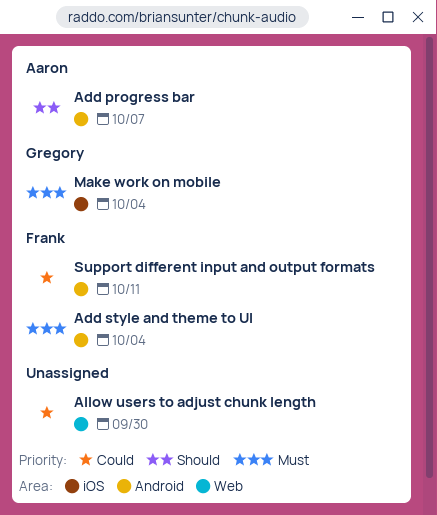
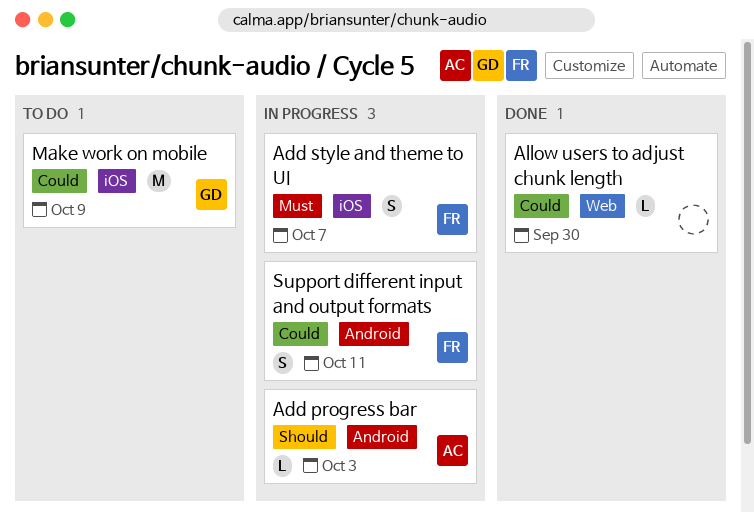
Add progress bar, due: Oct 7 -> Oct 3
Add style and theme to UI, label: Android -> iOS
Add style and theme to UI, due: Oct 4 -> Oct 7
Make work on mobile, priority: Must -> Could
Make work on mobile, due: Oct 4 -> Oct 9

